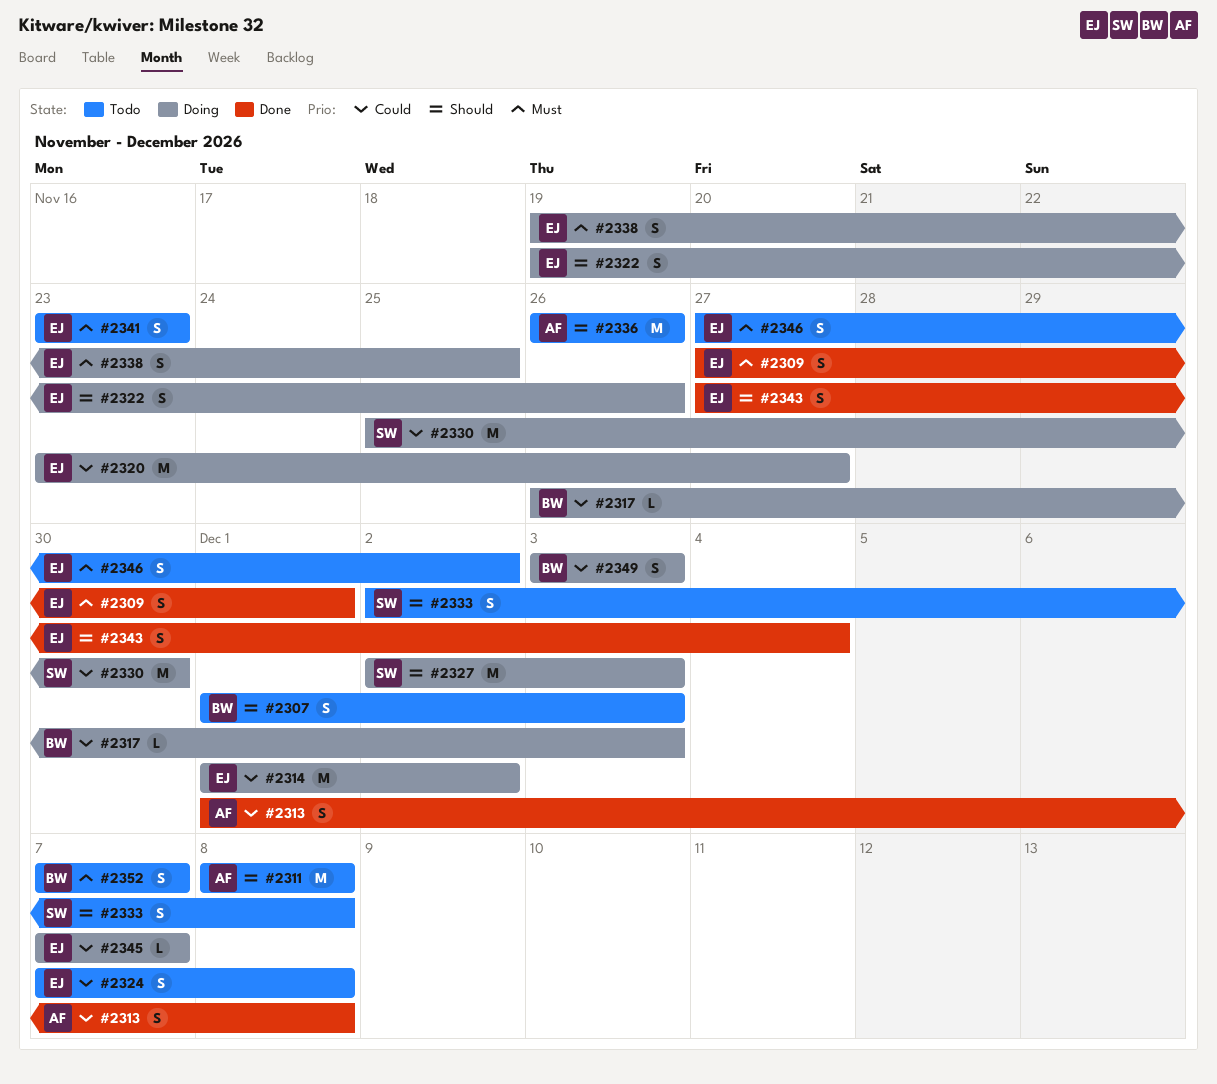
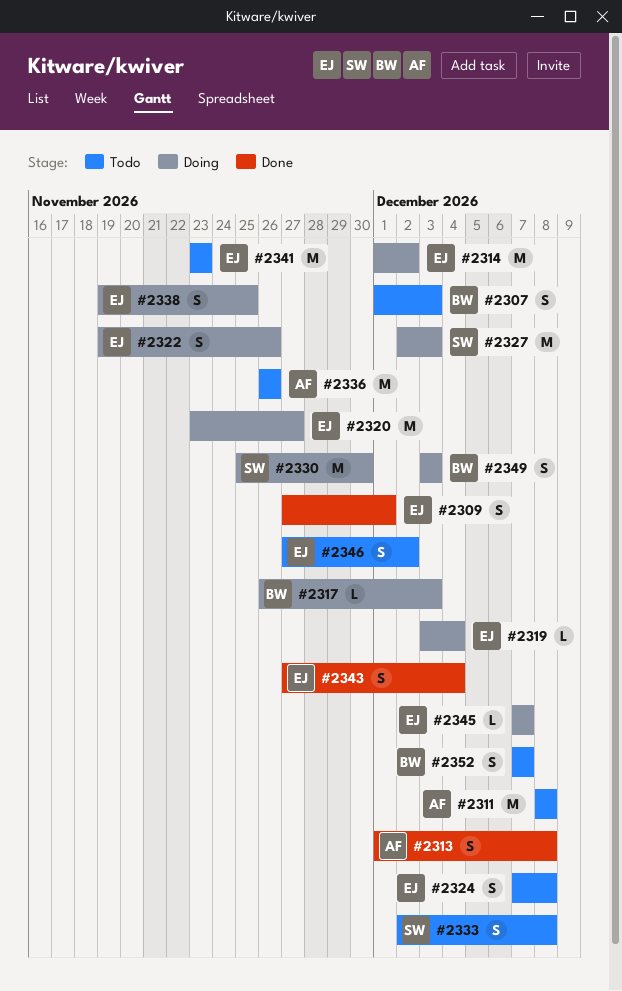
#2319: none -> present
#2341, estimate: S -> M

